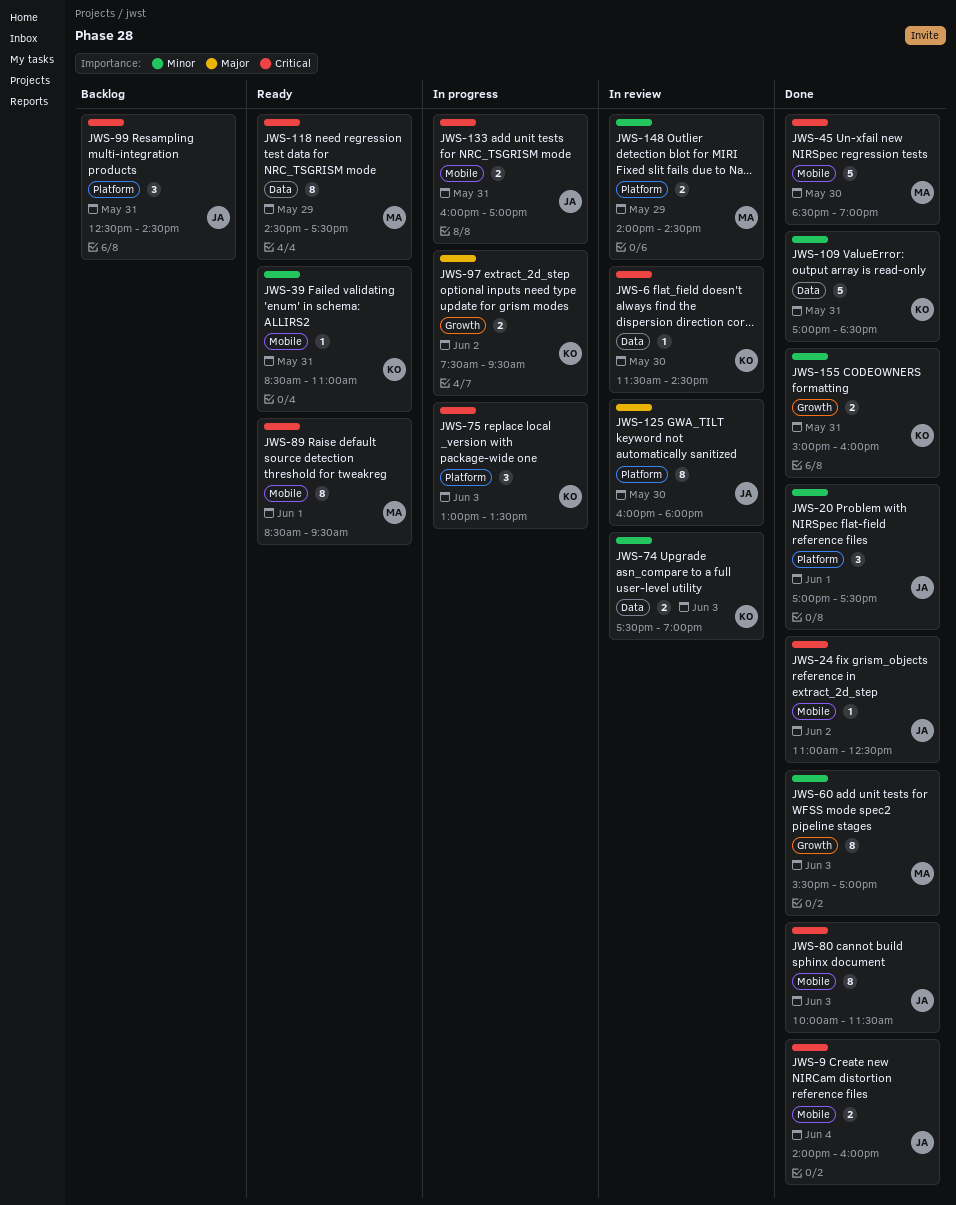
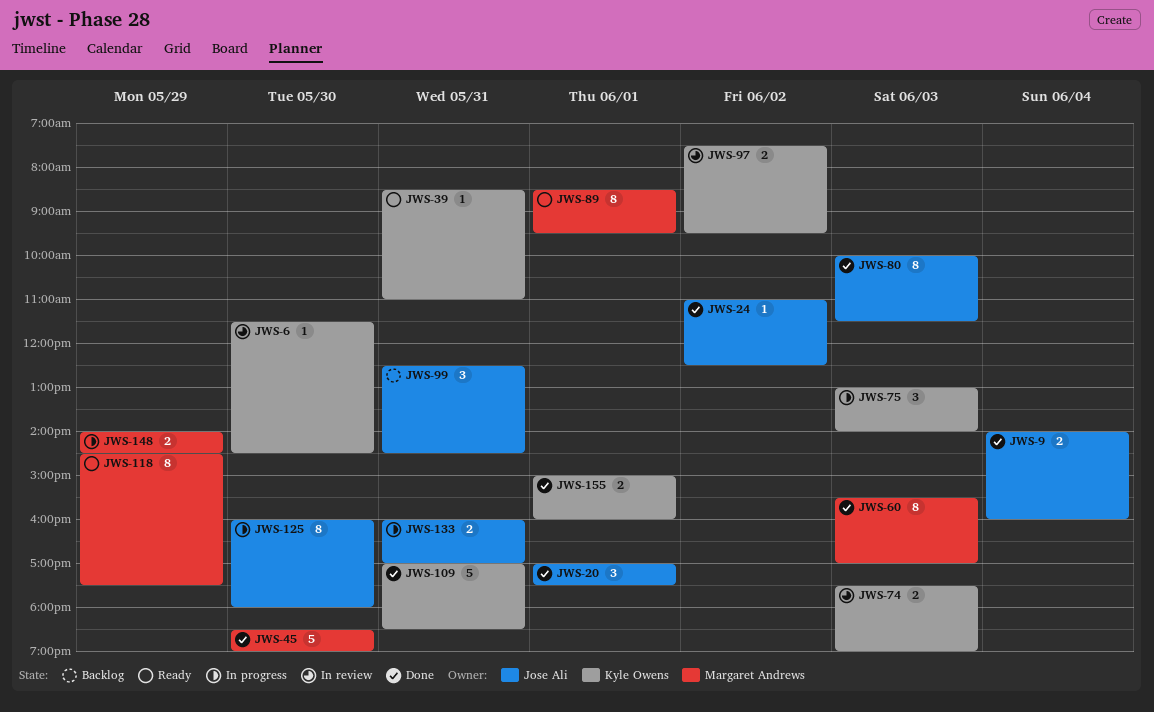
JWS-75, ends: 13:30 -> 14:00
JWS-97, status: In progress -> In review
JWS-125, status: In review -> In progress
JWS-148, status: In review -> In progress
JWS-155, day: May 31 -> Jun 1

